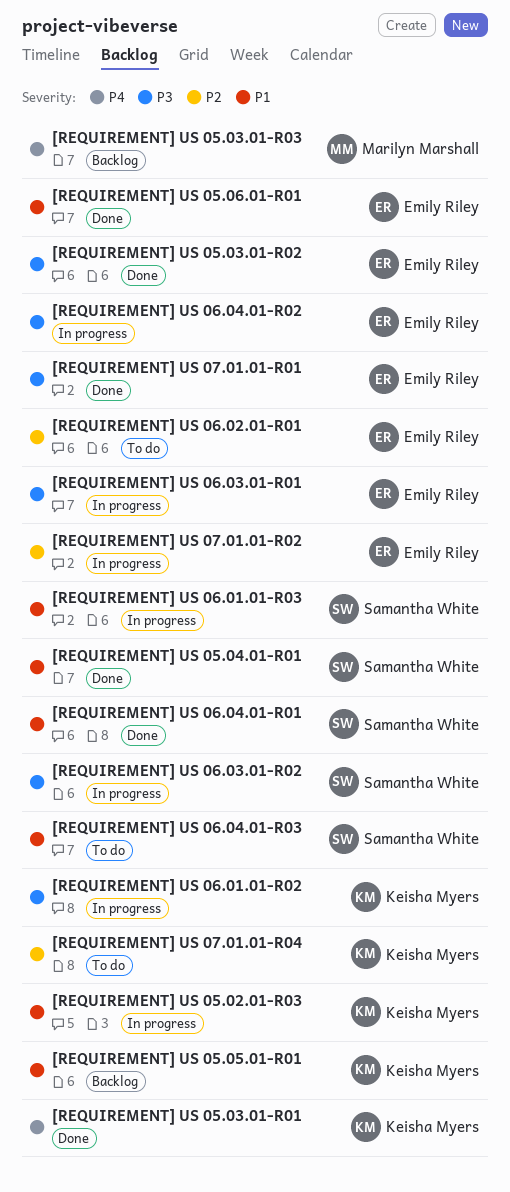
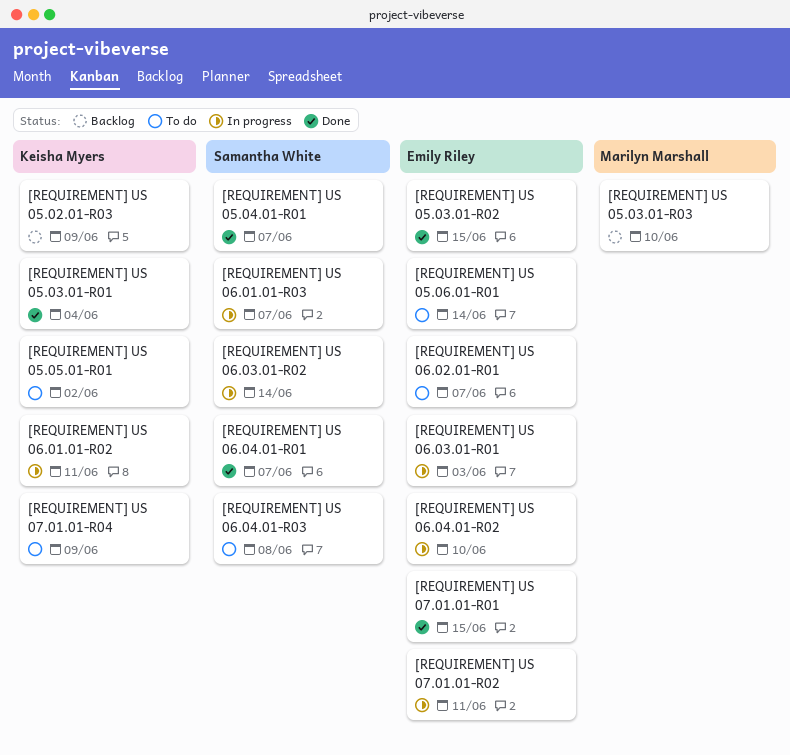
[REQUIREMENT] US 05.02.01-R03, status: In progress -> Backlog
[REQUIREMENT] US 05.05.01-R01, status: Backlog -> To do
[REQUIREMENT] US 05.06.01-R01, status: Done -> To do

